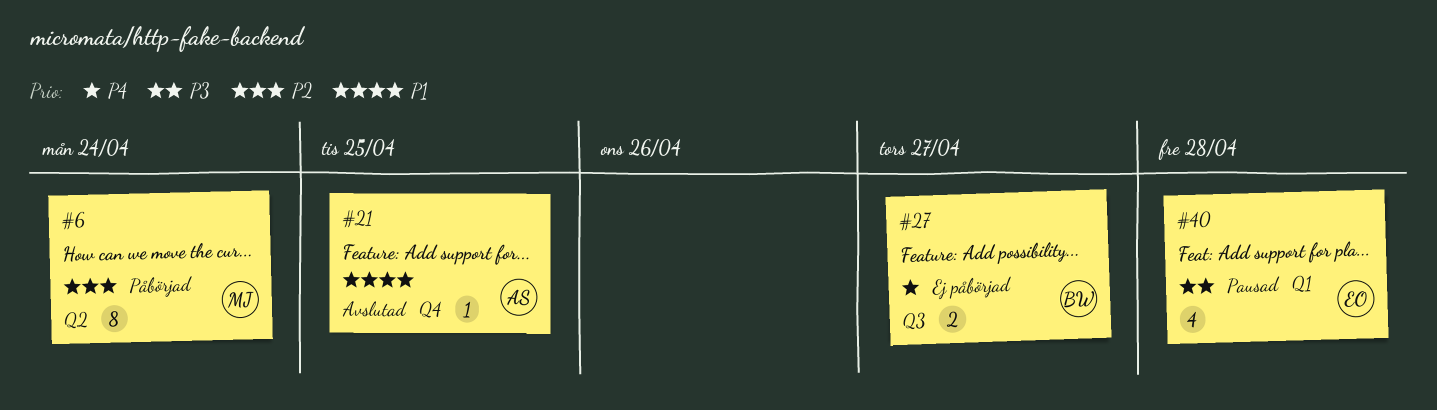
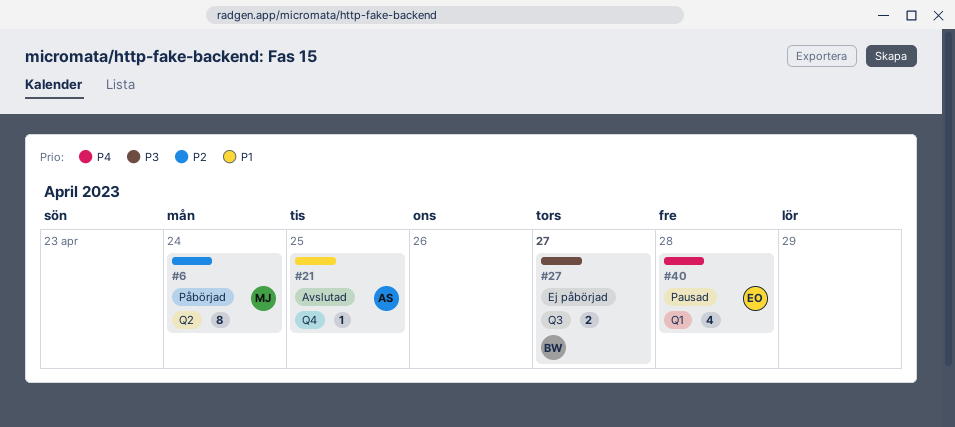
#27, priority: P4 -> P3
#40, priority: P3 -> P4

